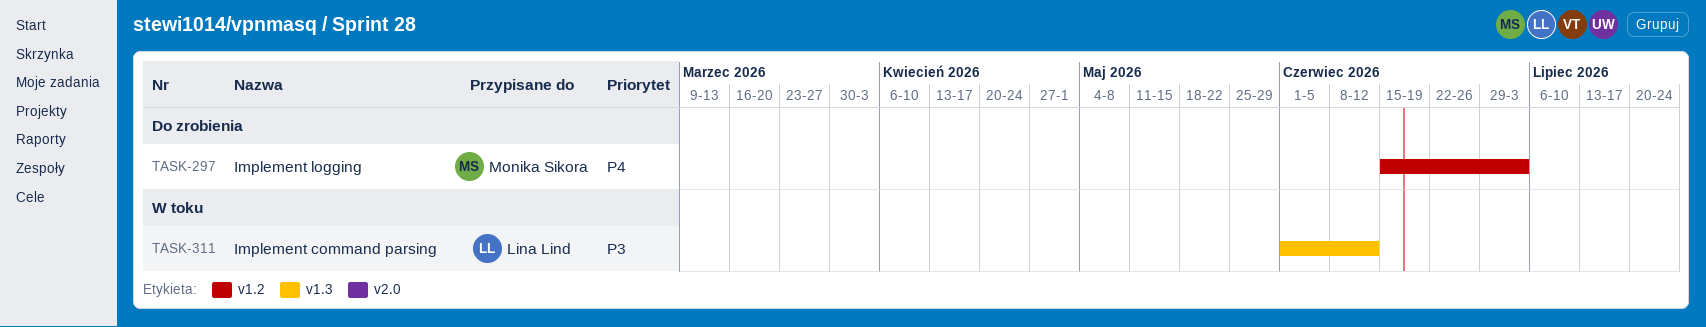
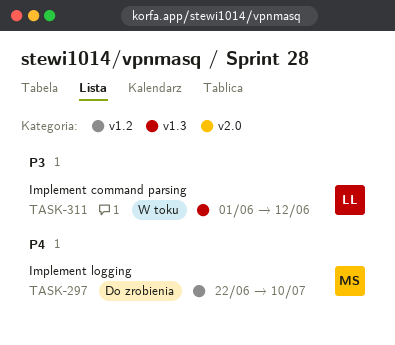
TASK-297, start: Jun 15 -> Jun 22
TASK-297, due: Jul 3 -> Jul 10

